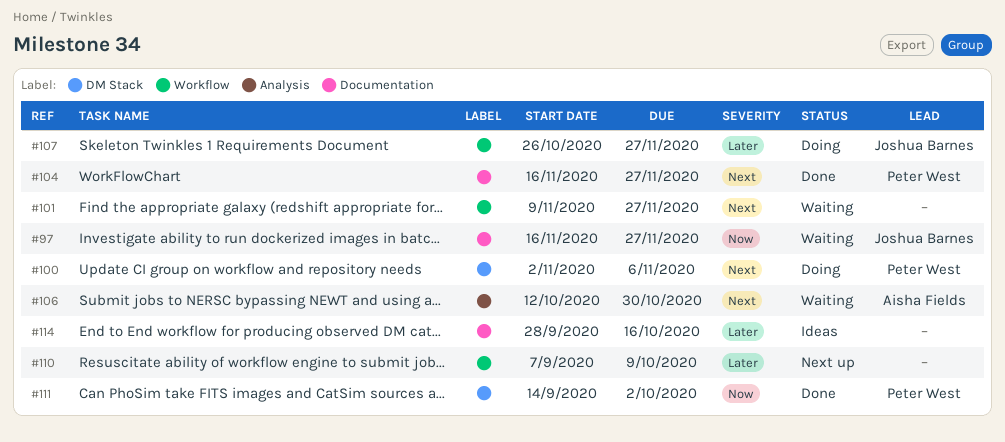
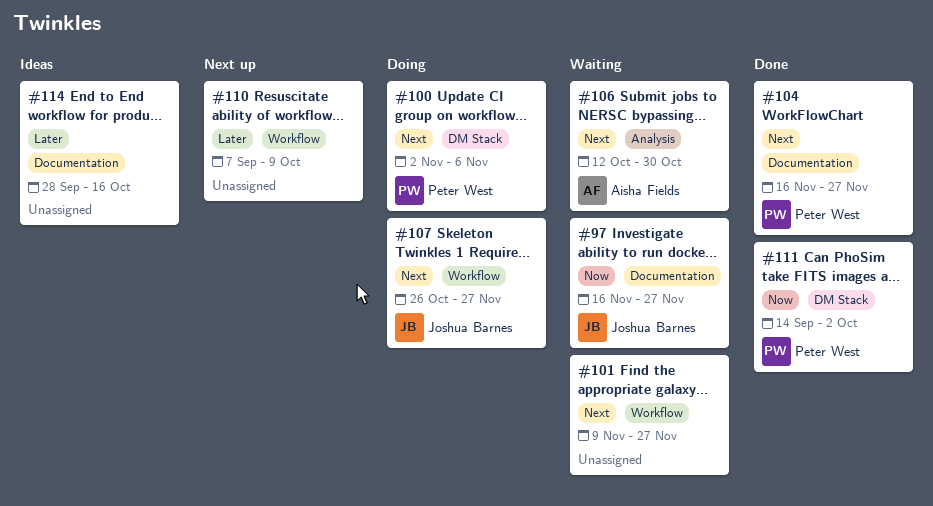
#107, priority: Later -> Next

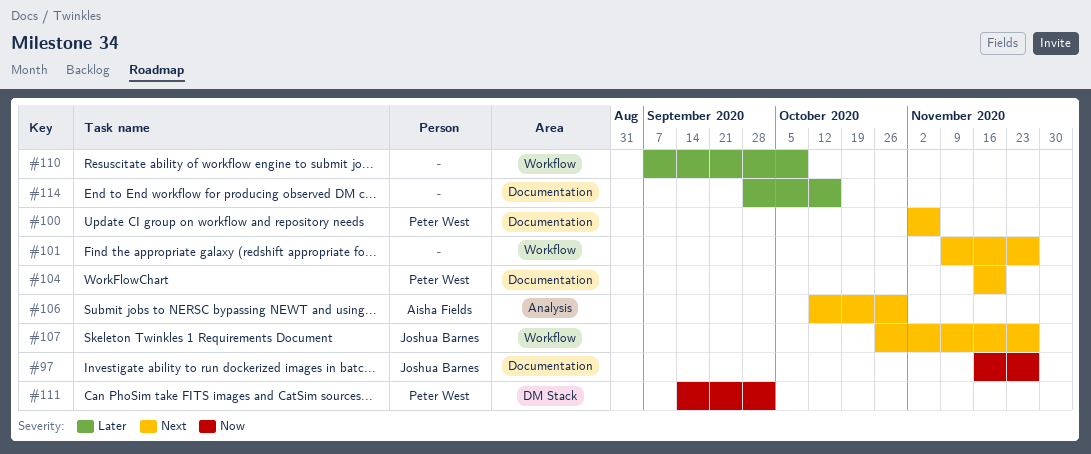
#100, label: DM Stack -> Documentation
#104, due: Nov 27 -> Nov 20

